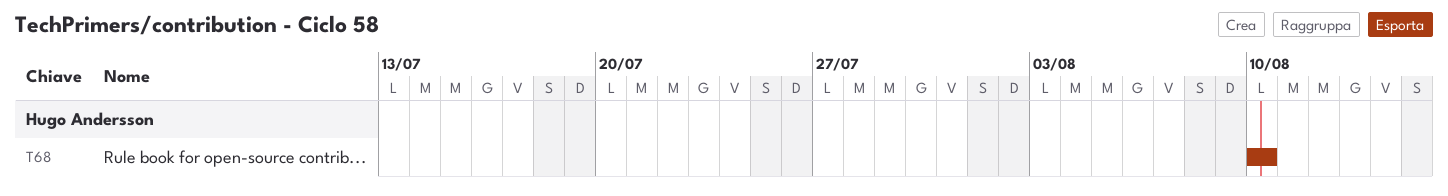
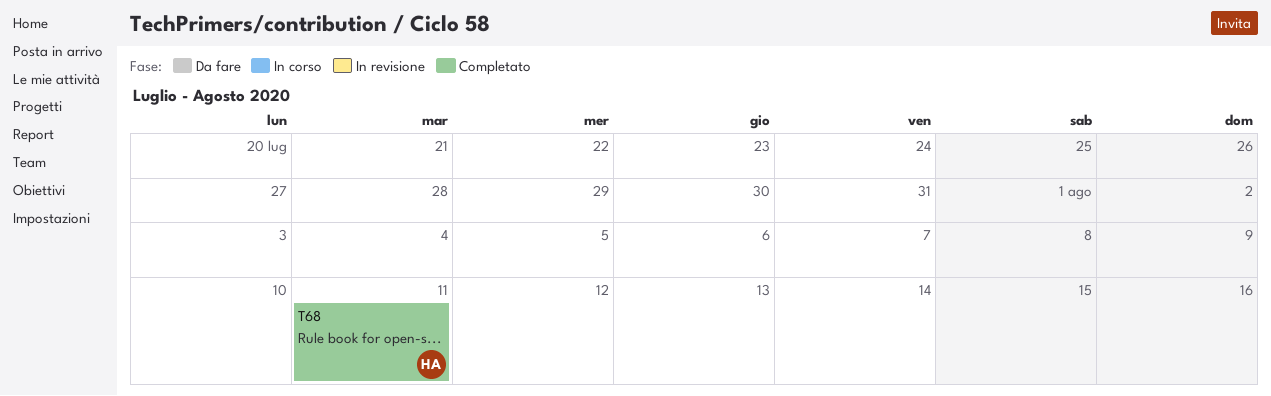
T68, due: Aug 10 -> Aug 11

